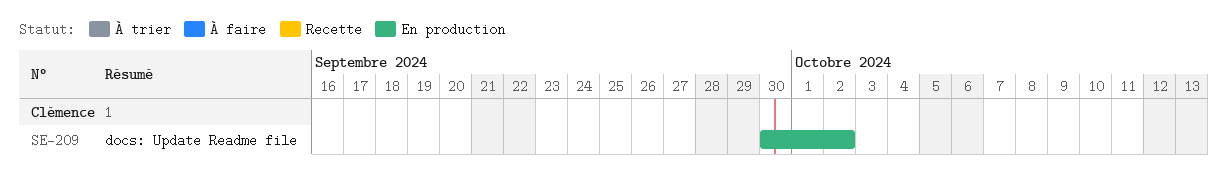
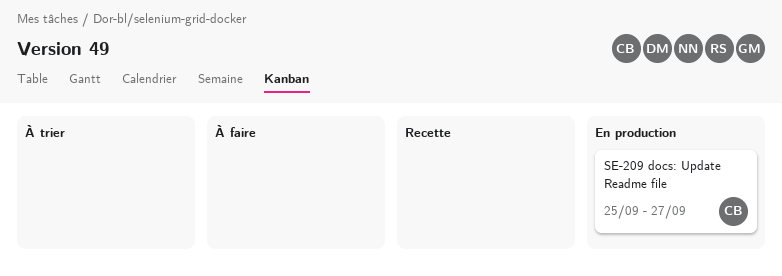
SE-209, start: Sep 30 -> Sep 25
SE-209, due: Oct 2 -> Sep 27

